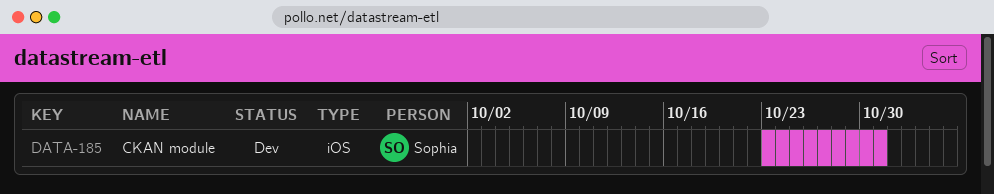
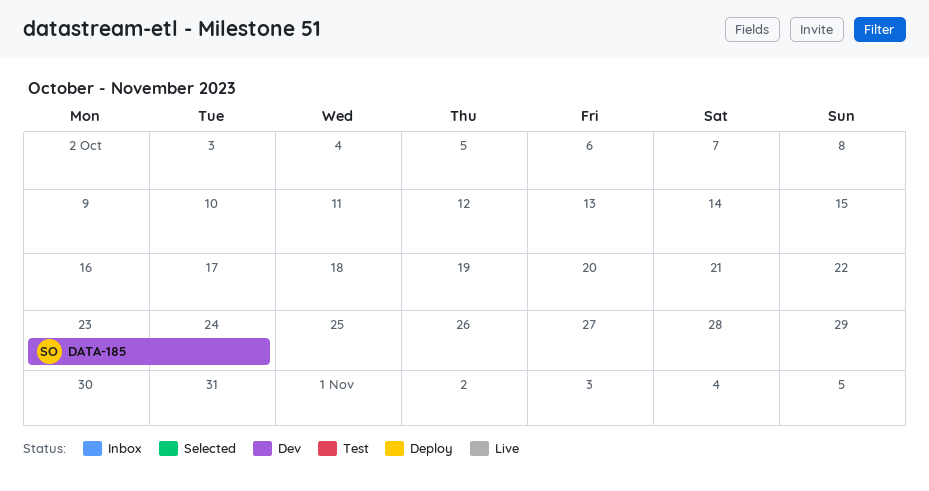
DATA-185, due: Oct 31 -> Oct 24

